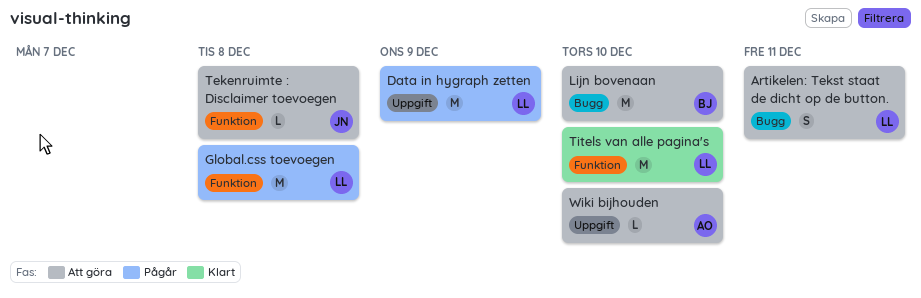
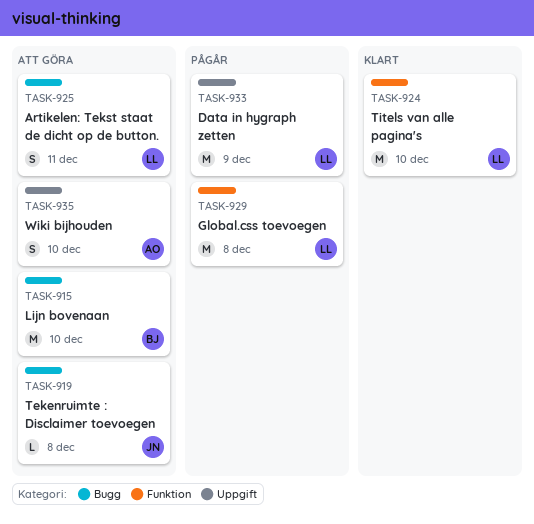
Tekenruimte : Disclaimer toevoegen, label: Funktion -> Bugg
Wiki bijhouden, estimate: L -> S

